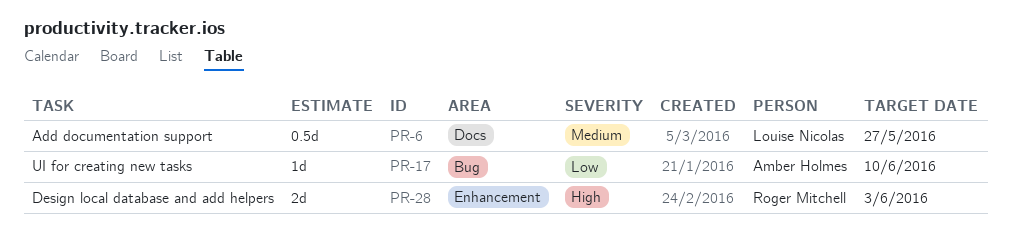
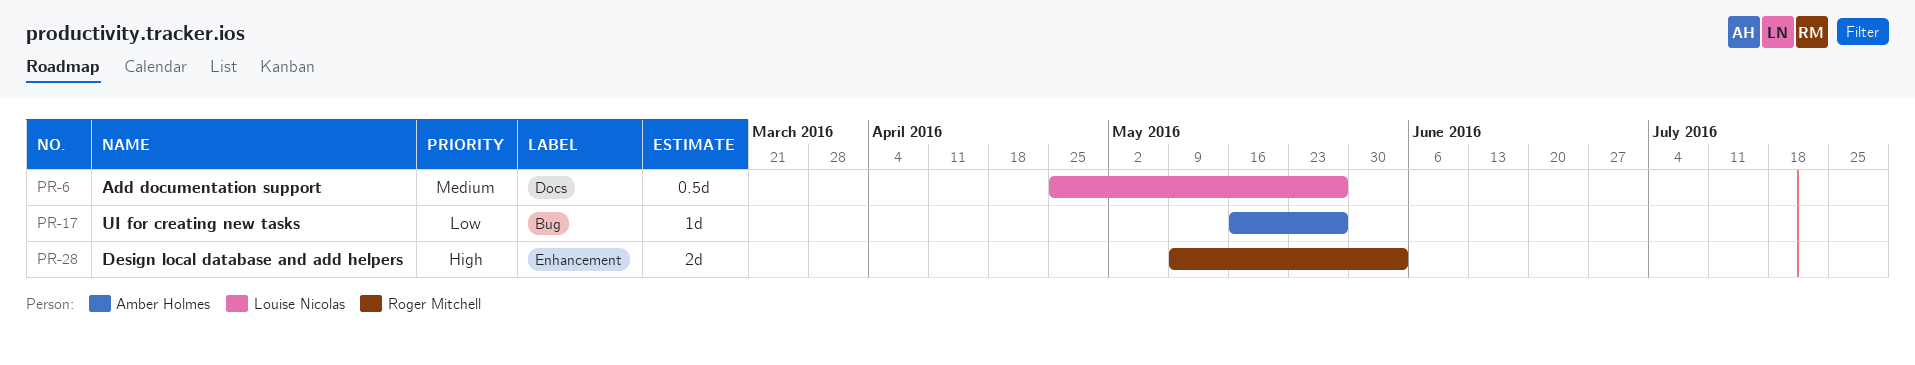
PR-17, due: Jun 10 -> May 27

